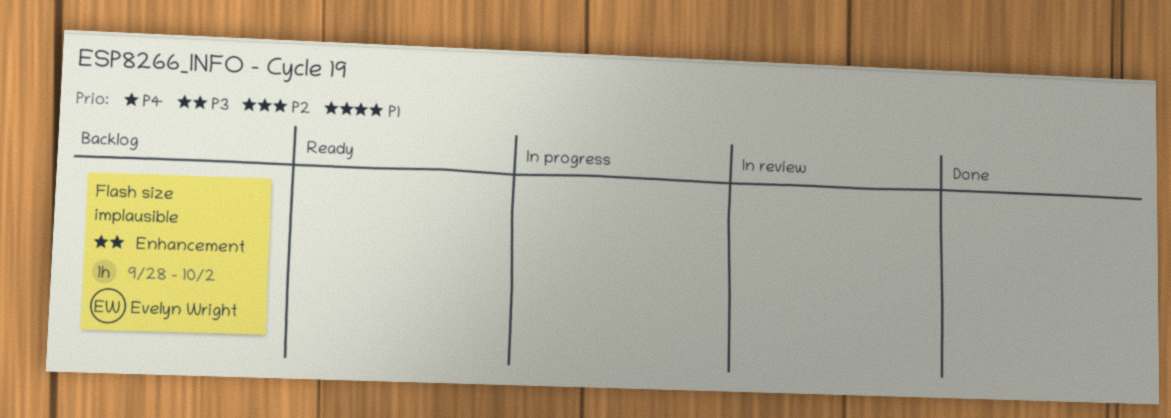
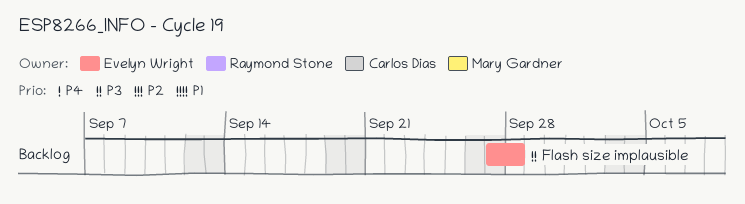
Flash size implausible, start: Sep 28 -> Sep 27
Flash size implausible, due: Oct 2 -> Sep 28

